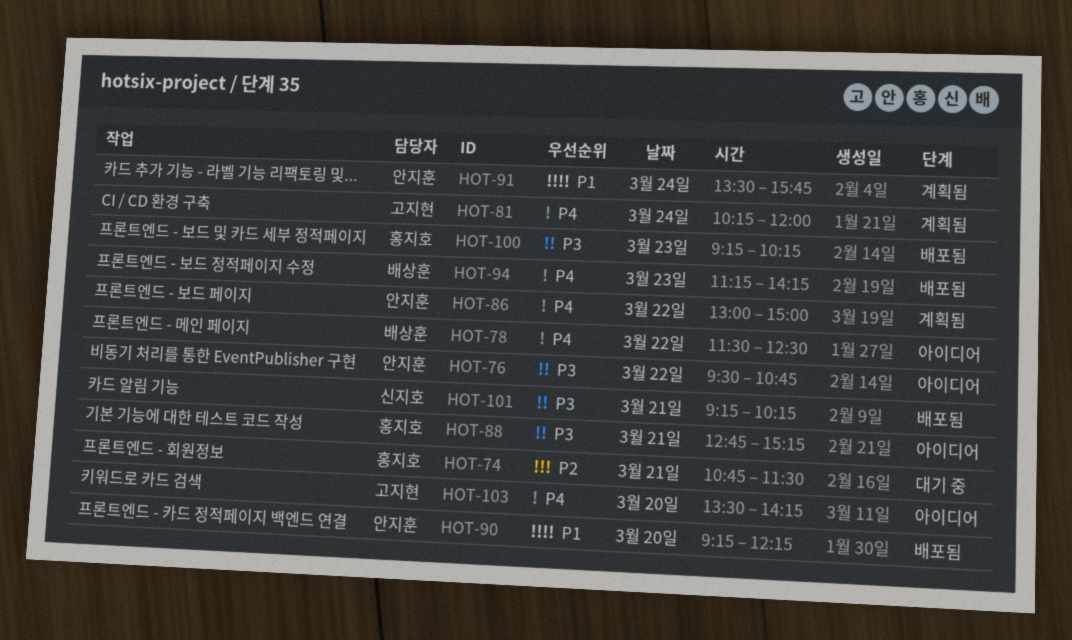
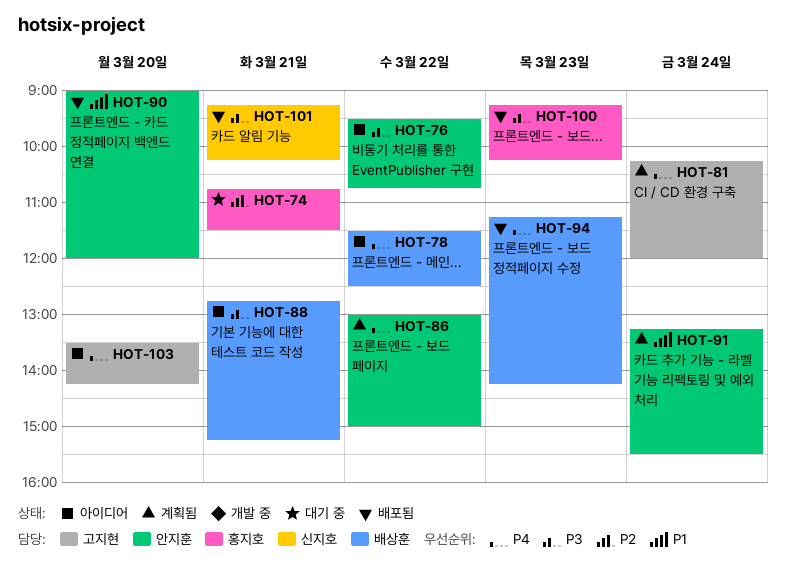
HOT-88, owner: 홍지호 -> 배상훈
HOT-90, begins: 09:15 -> 09:00
HOT-90, ends: 12:15 -> 12:00
HOT-91, begins: 13:30 -> 13:15
HOT-91, ends: 15:45 -> 15:30

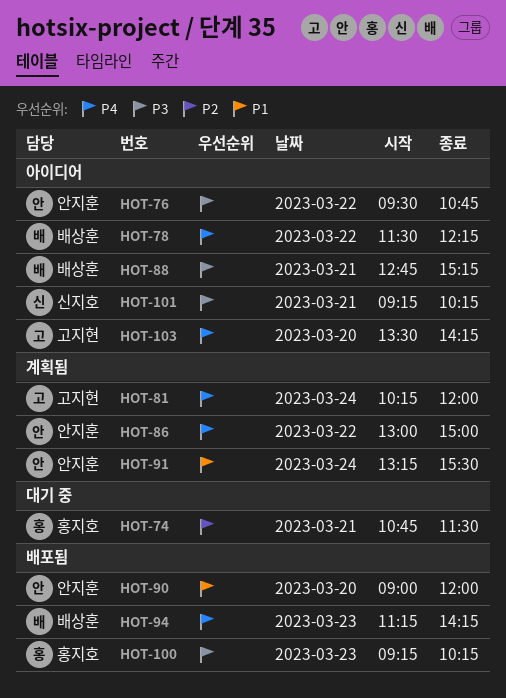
HOT-78, ends: 12:30 -> 12:15
HOT-101, status: 배포됨 -> 아이디어

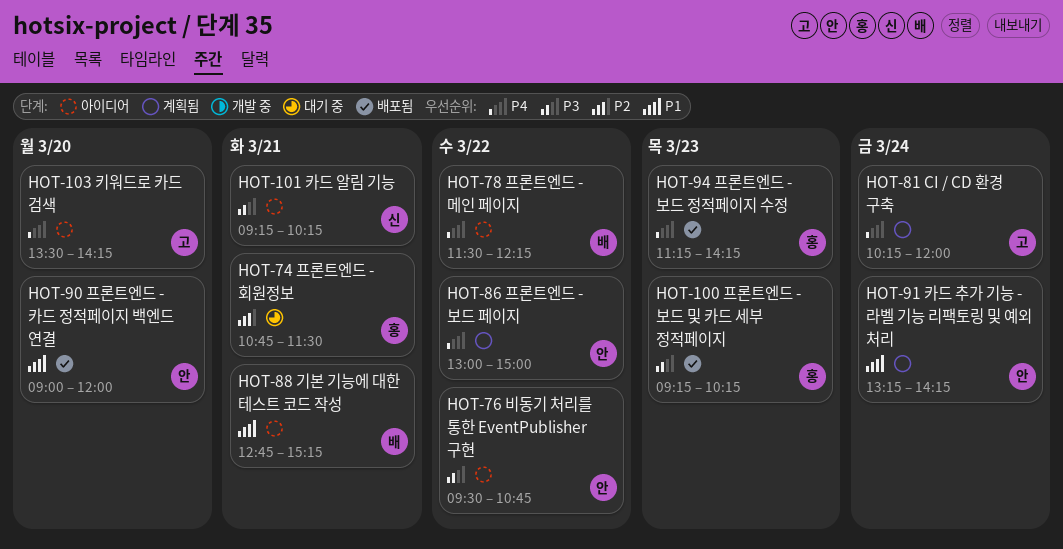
HOT-88, priority: P3 -> P1
HOT-91, ends: 15:30 -> 14:15
HOT-94, owner: 배상훈 -> 홍지호

